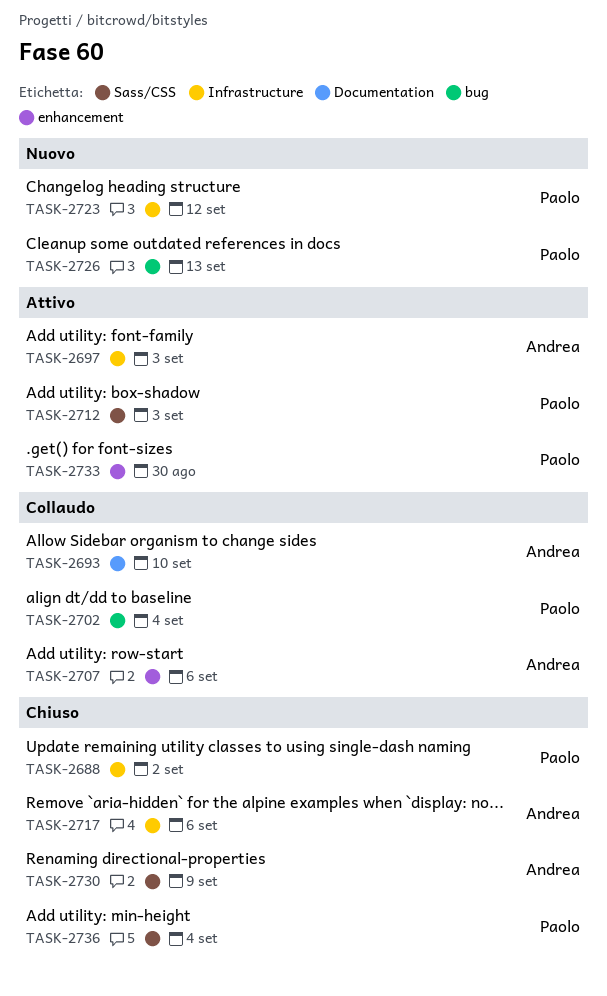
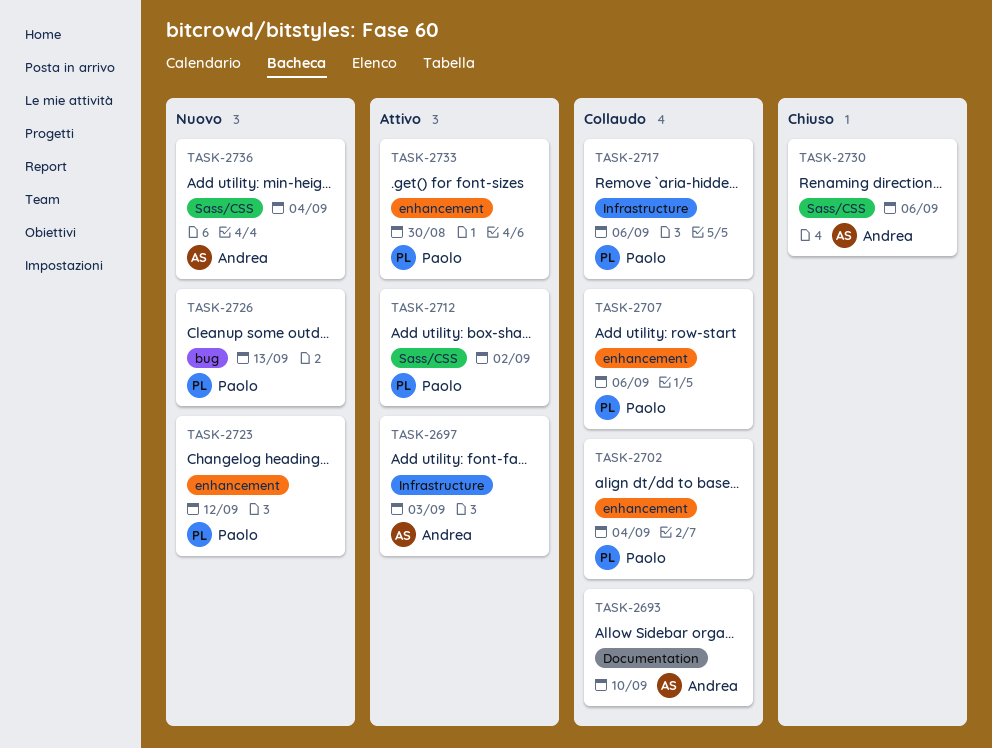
TASK-2688: present -> none
TASK-2702, label: bug -> enhancement
TASK-2707, owner: Andrea -> Paolo
TASK-2712, due: Sep 3 -> Sep 2
TASK-2717, status: Chiuso -> Collaudo
TASK-2717, owner: Andrea -> Paolo
TASK-2723, label: Infrastructure -> enhancement
TASK-2730, due: Sep 9 -> Sep 6
TASK-2736, status: Chiuso -> Nuovo
TASK-2736, owner: Paolo -> Andrea

